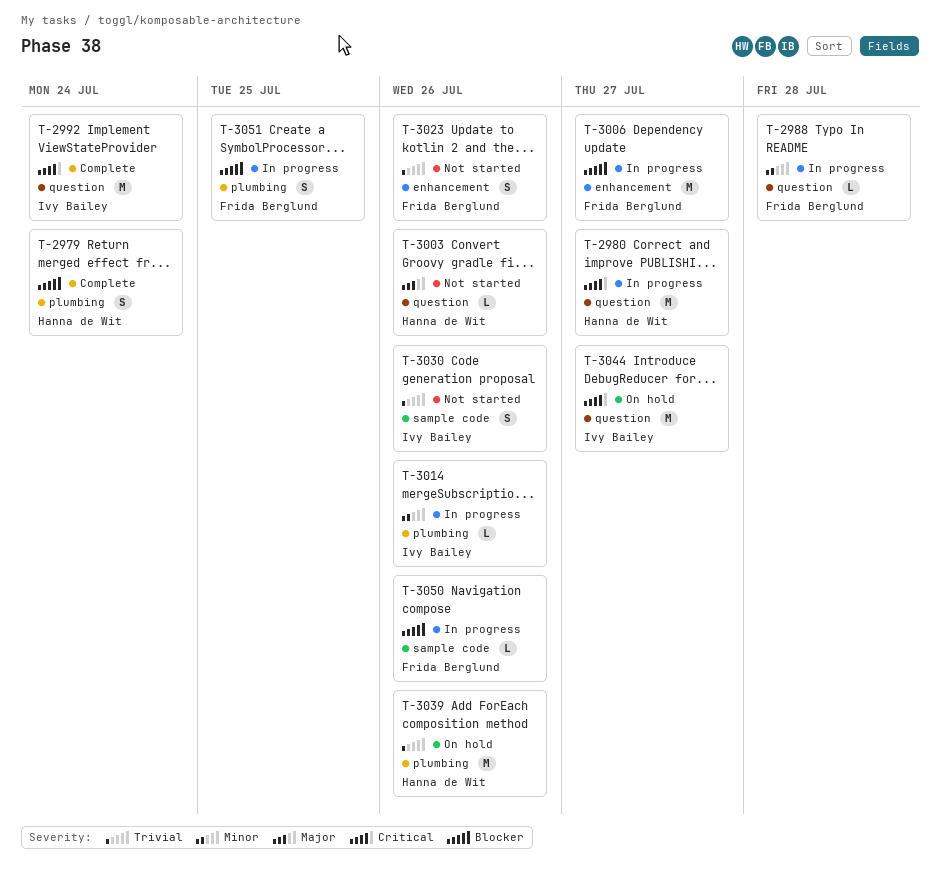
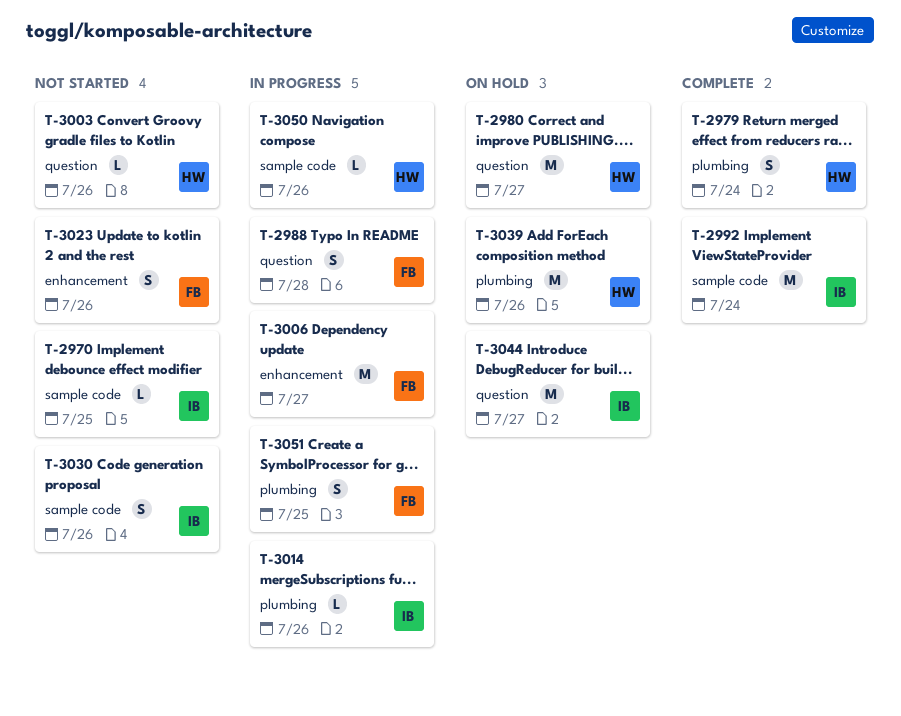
T-2970: none -> present
T-2980, status: In progress -> On hold
T-2988, estimate: L -> S
T-2992, label: question -> sample code
T-3050, owner: Frida Berglund -> Hanna de Wit

